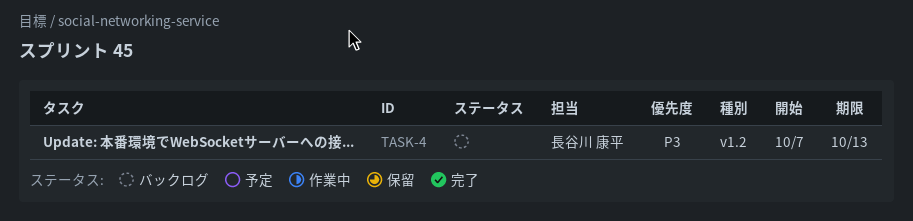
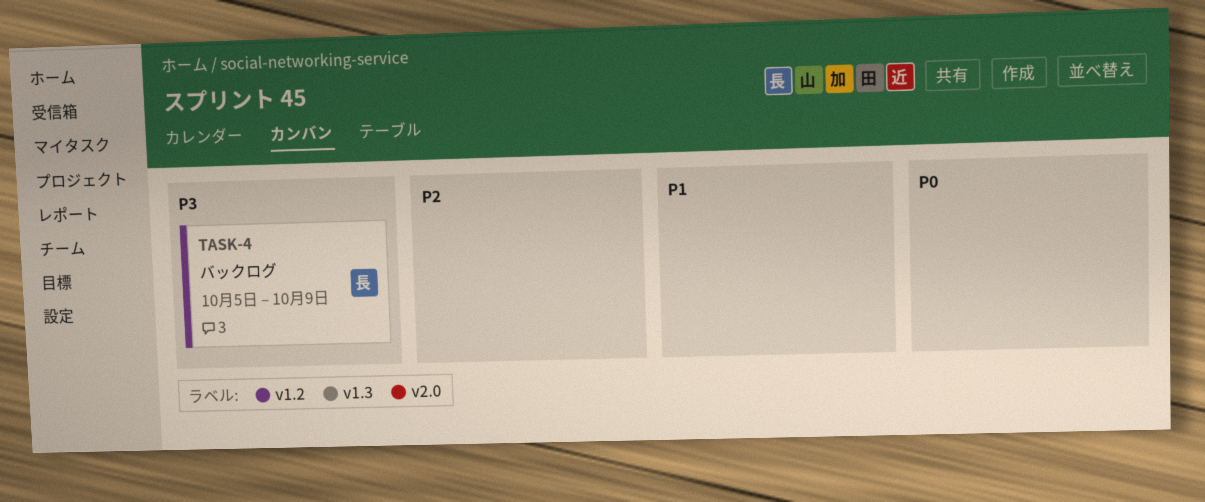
TASK-4, start: Oct 7 -> Oct 5
TASK-4, due: Oct 13 -> Oct 9

